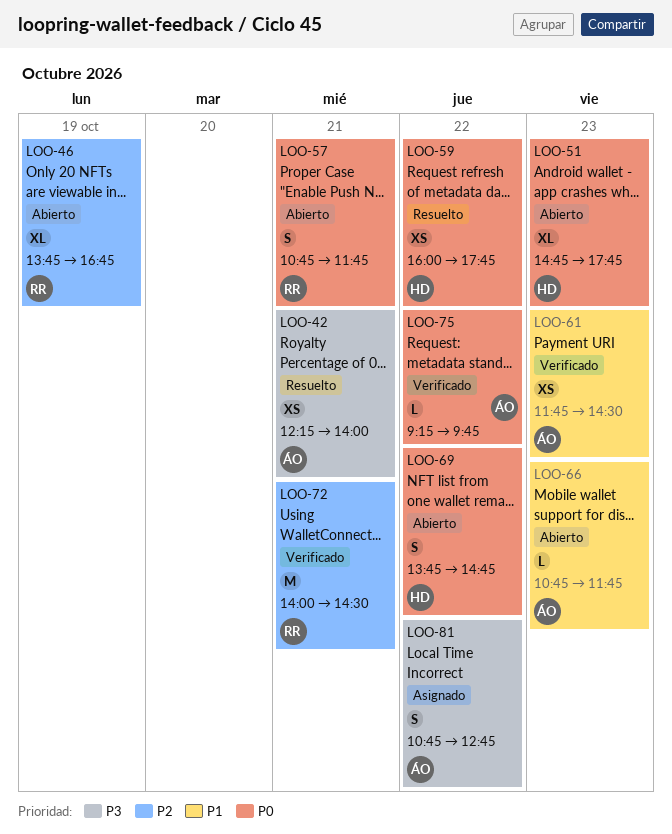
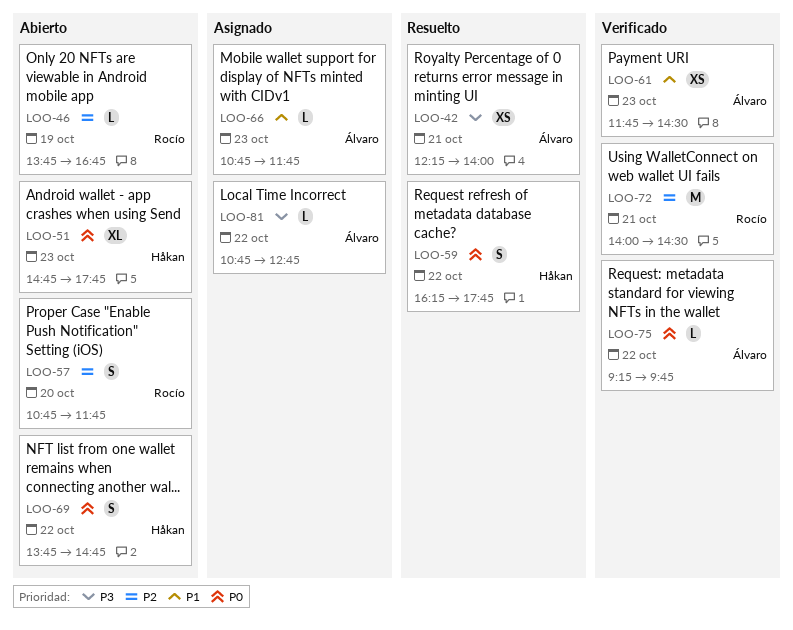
LOO-46, estimate: XL -> L
LOO-57, priority: P0 -> P2
LOO-57, day: Oct 21 -> Oct 20
LOO-59, estimate: XS -> S
LOO-59, begins: 16:00 -> 16:15
LOO-66, status: Abierto -> Asignado
LOO-81, estimate: S -> L

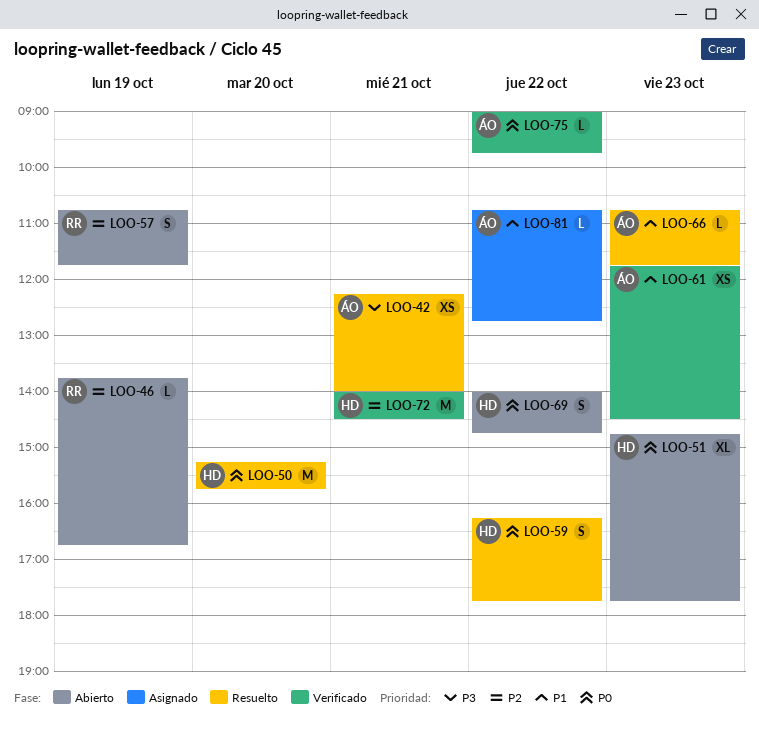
LOO-50: none -> present
LOO-57, day: Oct 20 -> Oct 19
LOO-66, status: Asignado -> Resuelto
LOO-69, begins: 13:45 -> 14:00
LOO-72, owner: Rocío -> Håkan
LOO-75, begins: 09:15 -> 09:00
LOO-81, priority: P3 -> P1

